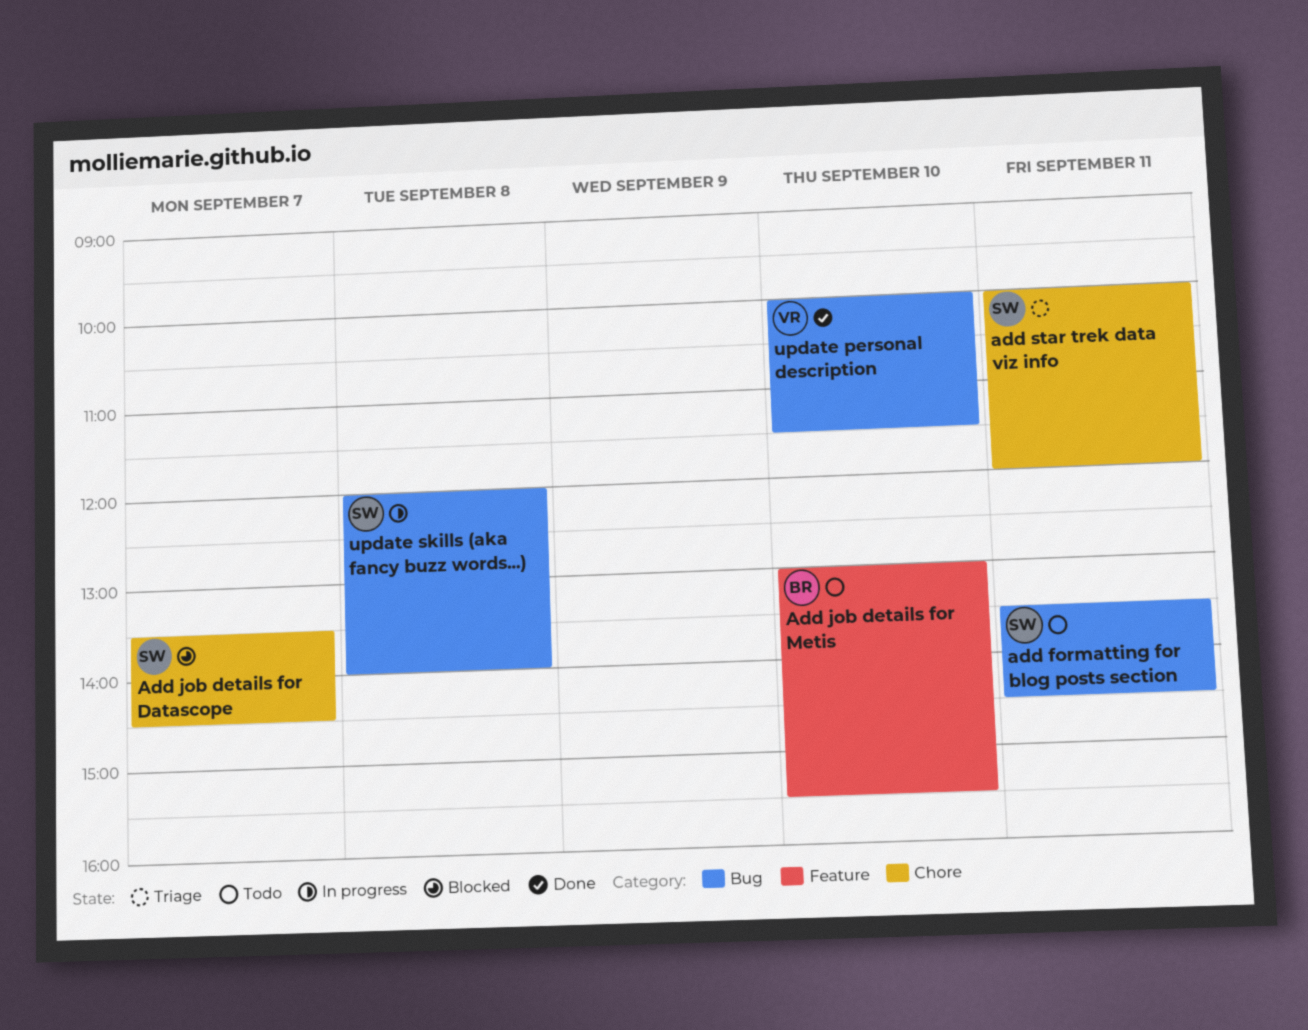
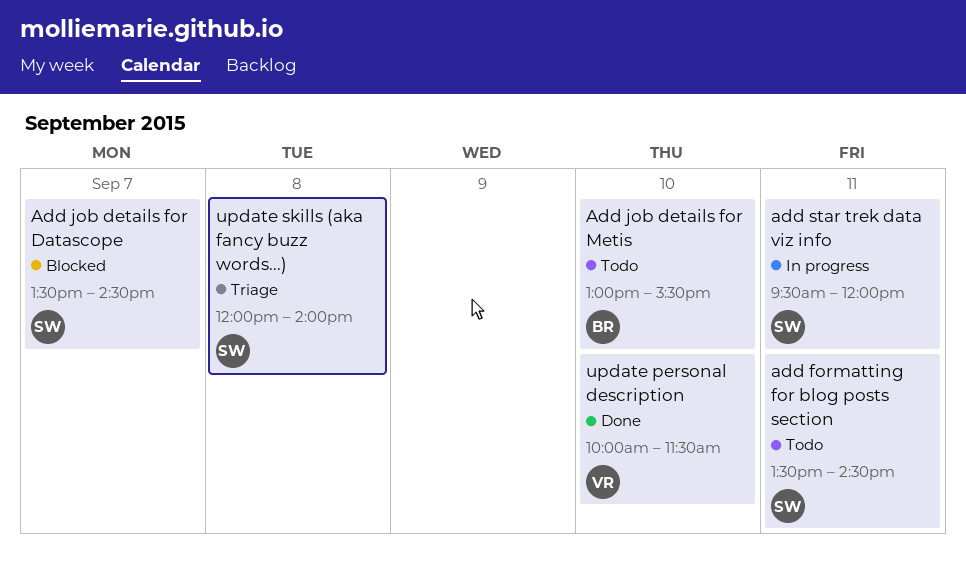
add star trek data viz info, status: Triage -> In progress
add star trek data viz info, begins: 10:00 -> 09:30
update skills (aka fancy buzz words...), status: In progress -> Triage

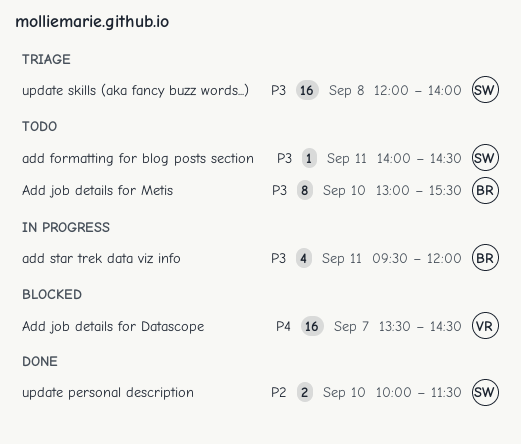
add formatting for blog posts section, begins: 13:30 -> 14:00
Add job details for Datascope, owner: SW -> VR
add star trek data viz info, owner: SW -> BR
update personal description, owner: VR -> SW

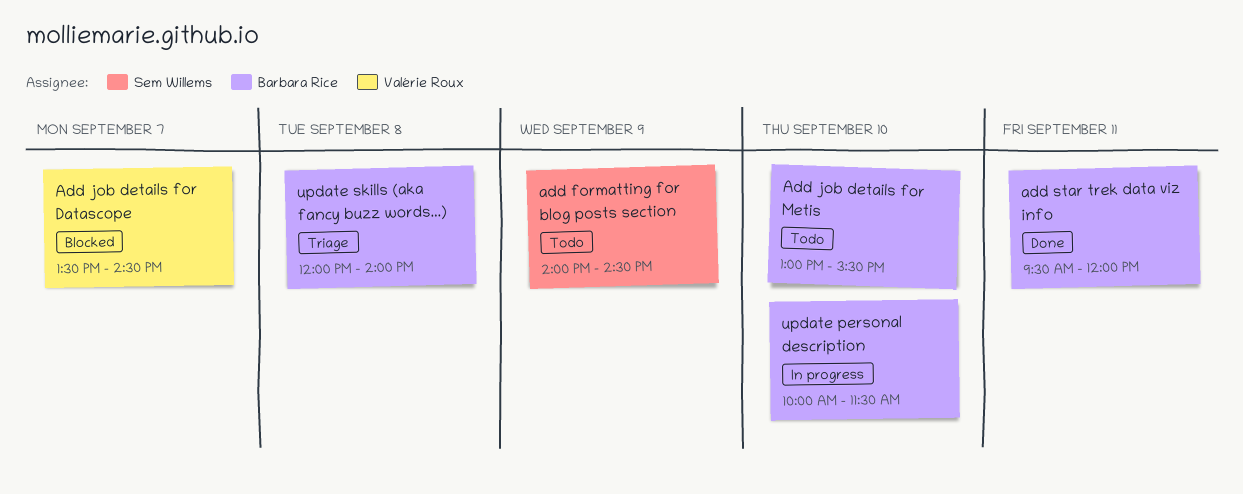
add formatting for blog posts section, day: Sep 11 -> Sep 9
add star trek data viz info, status: In progress -> Done
update personal description, status: Done -> In progress
update personal description, owner: Sem Willems -> Barbara Rice
update skills (aka fancy buzz words...), owner: Sem Willems -> Barbara Rice

